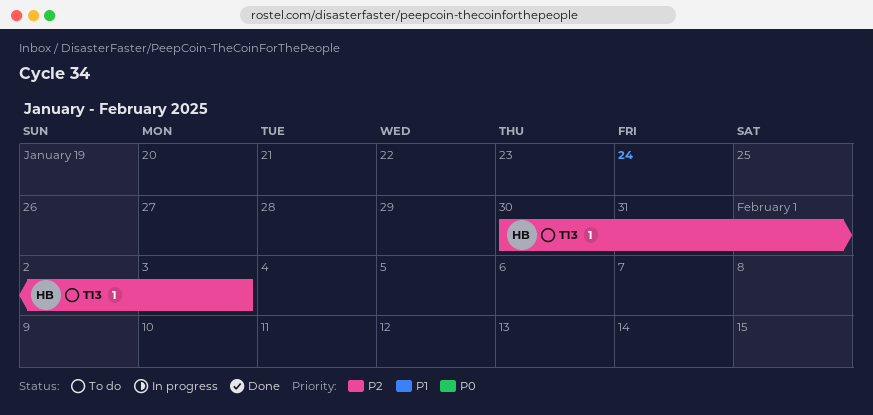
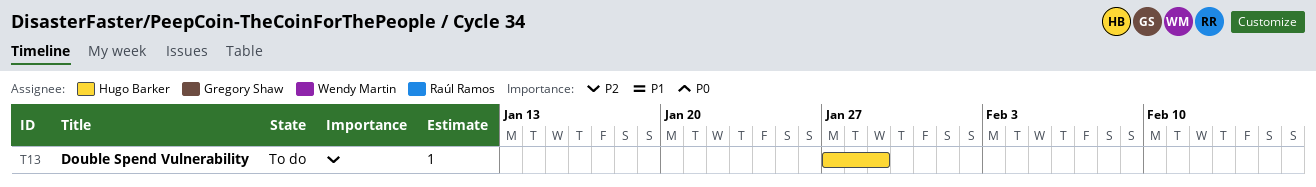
T13, start: Jan 30 -> Jan 27
T13, due: Feb 3 -> Jan 29

